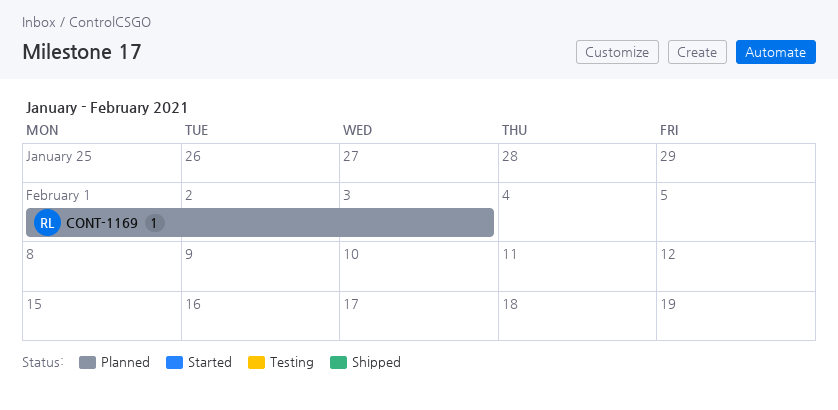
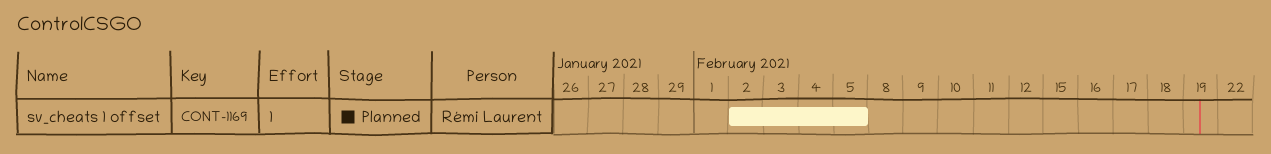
CONT-1169, start: Feb 1 -> Feb 2
CONT-1169, due: Feb 3 -> Feb 5

